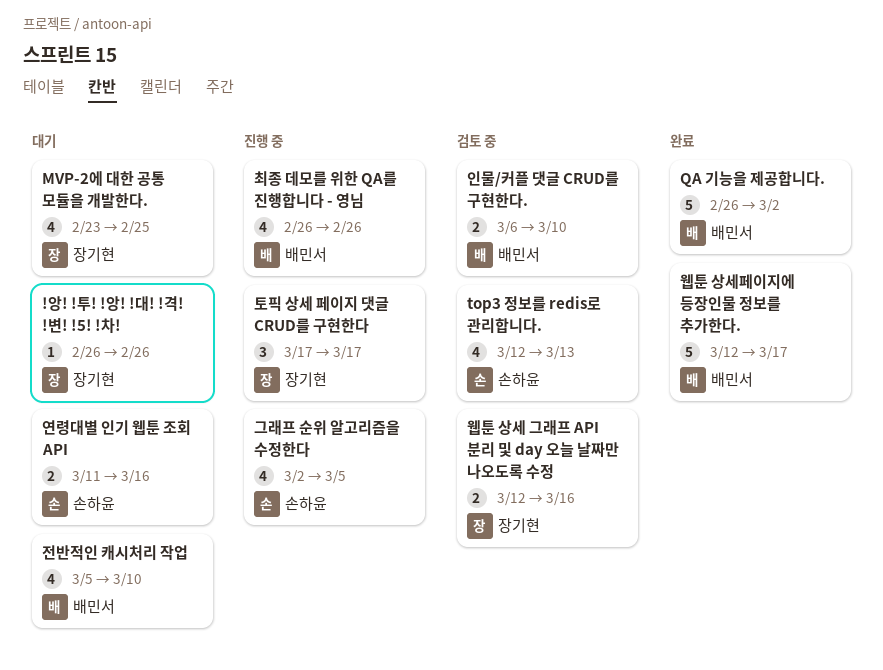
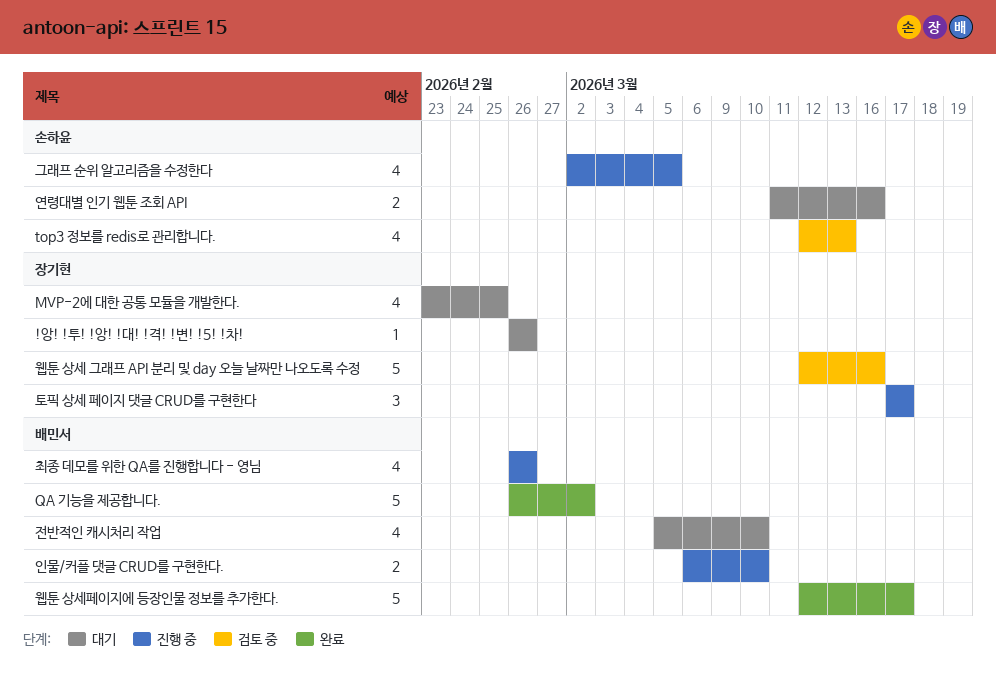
웹툰 상세 그래프 API 분리 및 day 오늘 날짜만 나오도록 수정, estimate: 2 -> 5
인물/커플 댓글 CRUD를 구현한다., status: 검토 중 -> 진행 중

